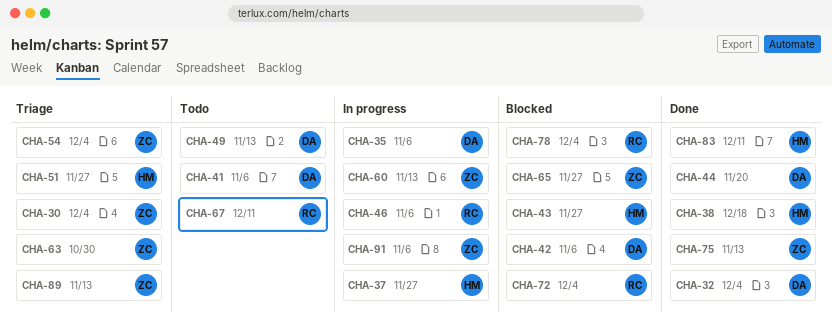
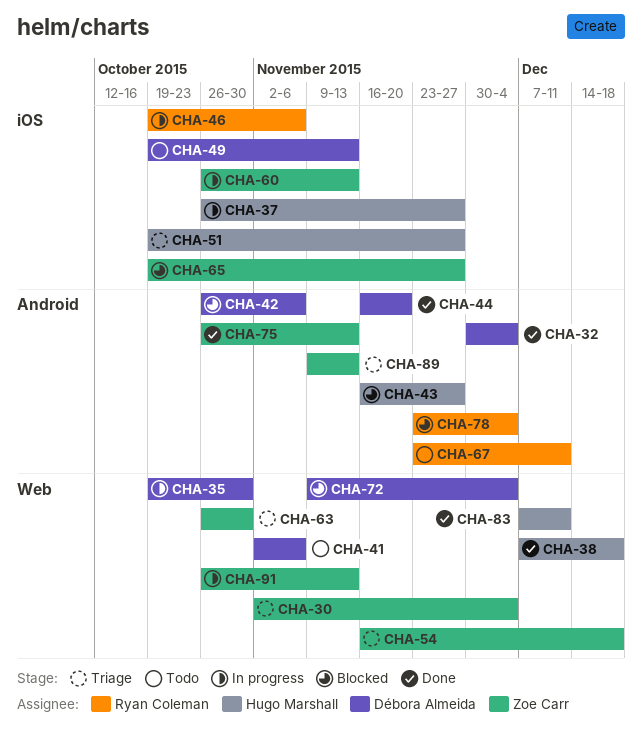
CHA-35, due: Nov 6 -> Oct 30
CHA-54, due: Dec 4 -> Dec 18
CHA-72, owner: Ryan Coleman -> Débora Almeida
CHA-91, due: Nov 6 -> Nov 13

